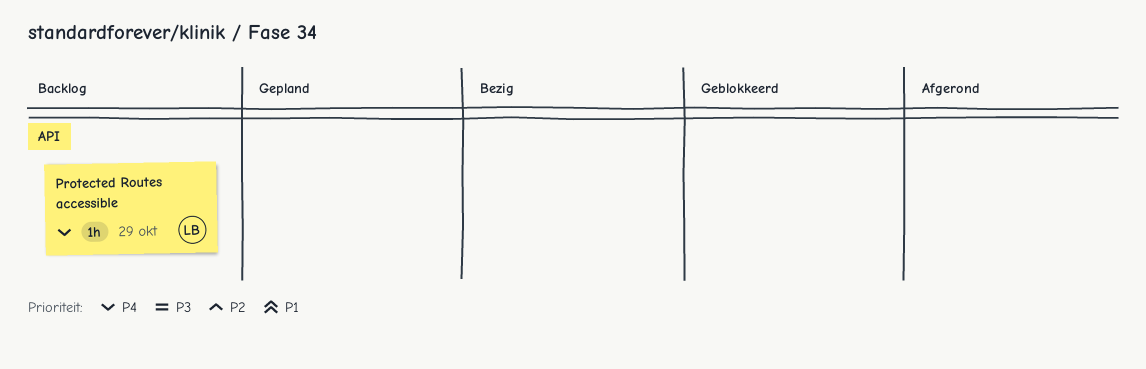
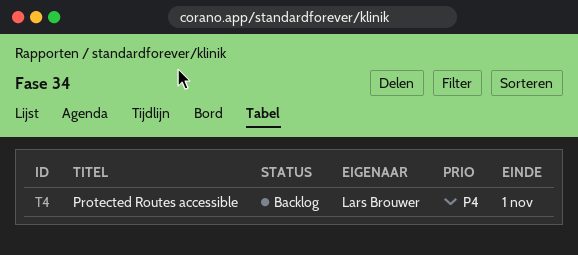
Protected Routes accessible, due: Oct 29 -> Nov 1

